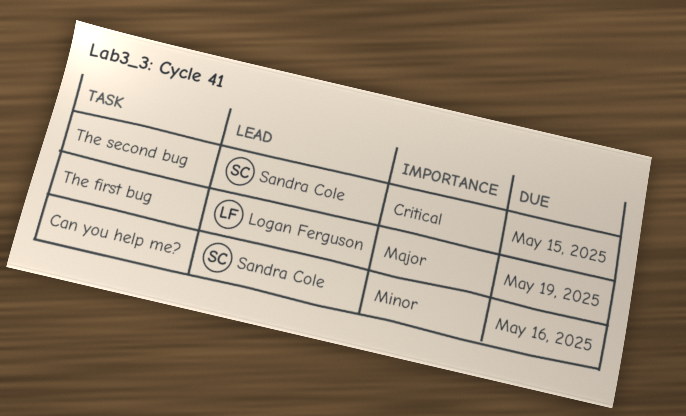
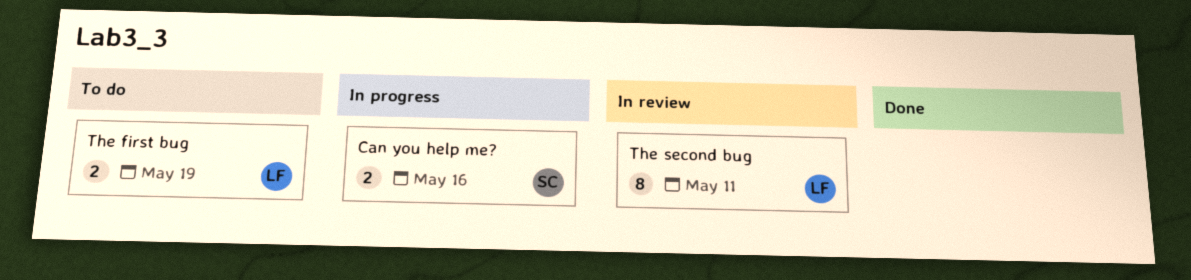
The second bug, owner: Sandra Cole -> Logan Ferguson
The second bug, due: May 15 -> May 11

